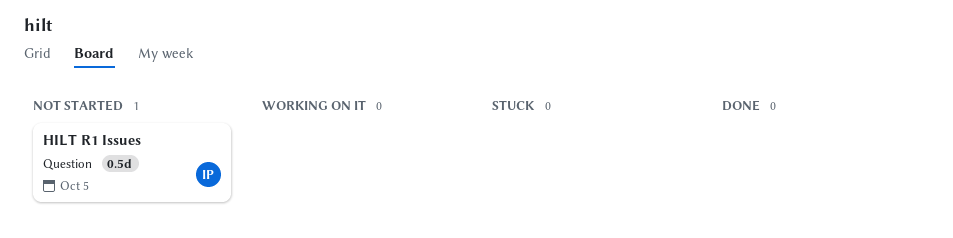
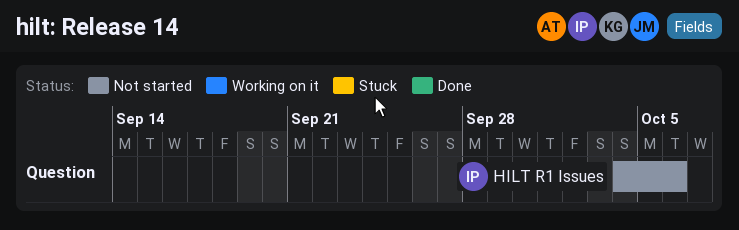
HILT R1 Issues, due: Oct 5 -> Oct 6

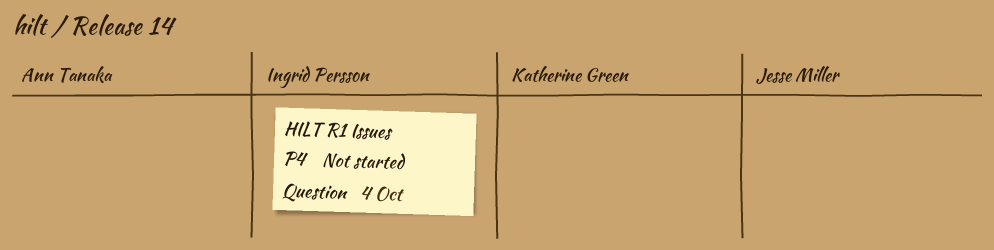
HILT R1 Issues, due: Oct 6 -> Oct 4

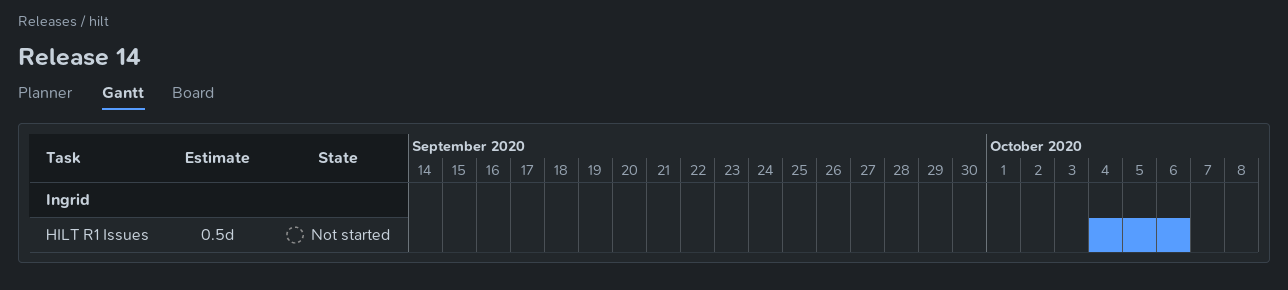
HILT R1 Issues, due: Oct 4 -> Oct 6

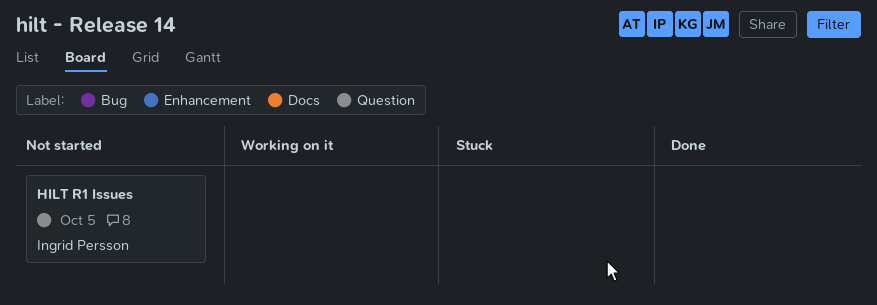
HILT R1 Issues, due: Oct 6 -> Oct 5

